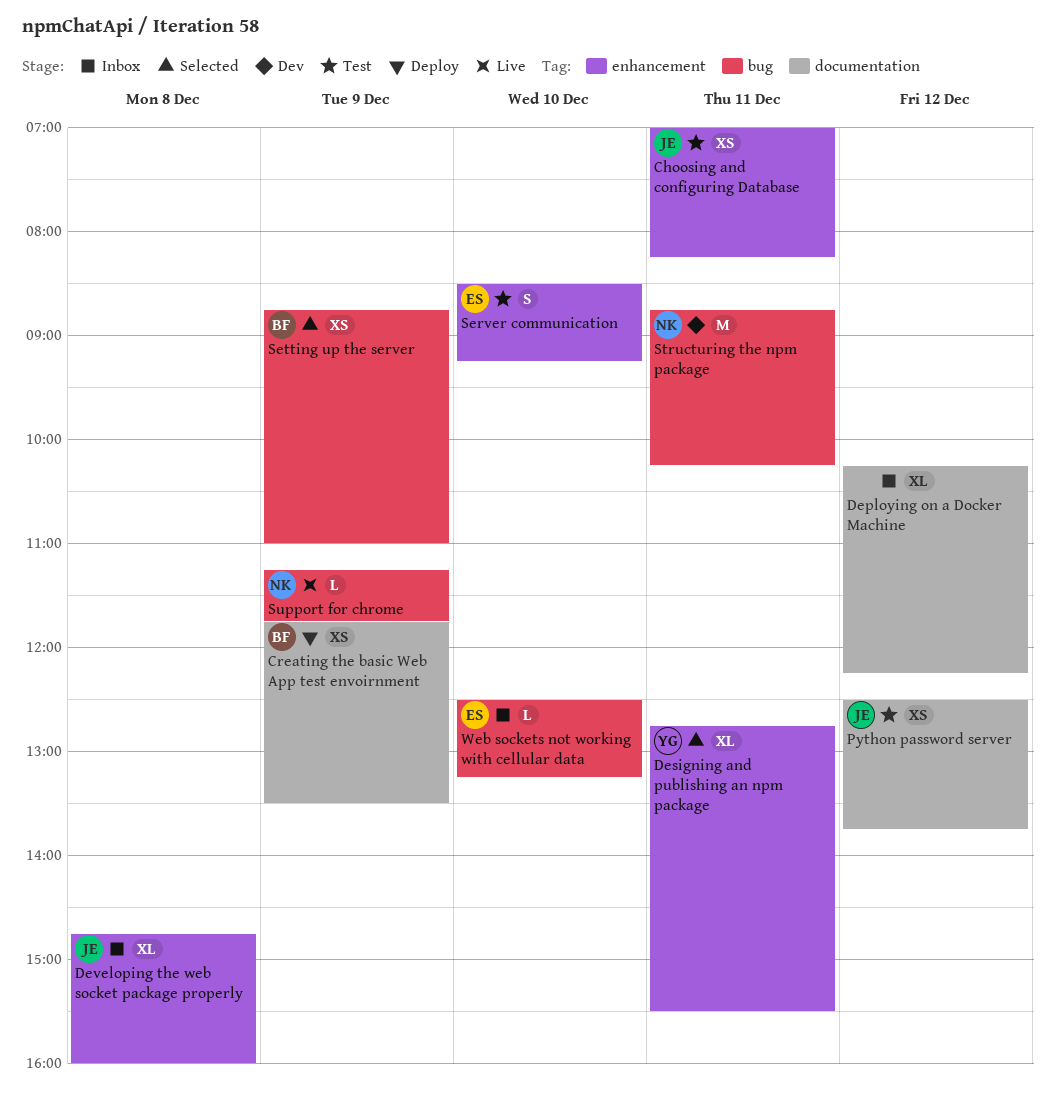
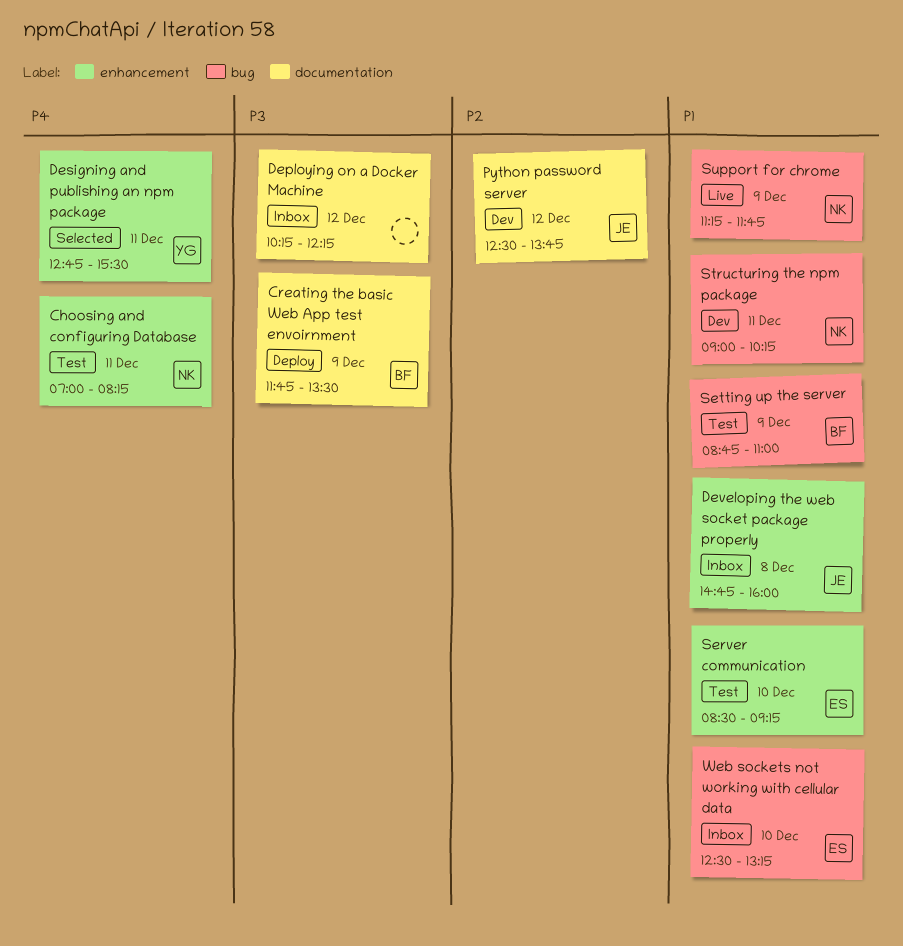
Choosing and configuring Database, owner: JE -> NK
Python password server, status: Test -> Dev
Setting up the server, status: Selected -> Test
Structuring the npm package, begins: 08:45 -> 09:00

